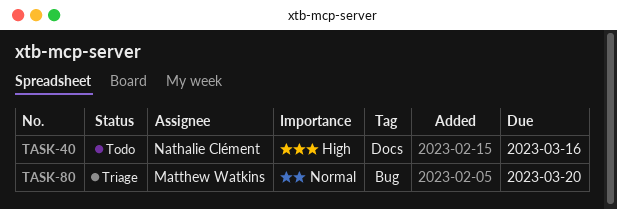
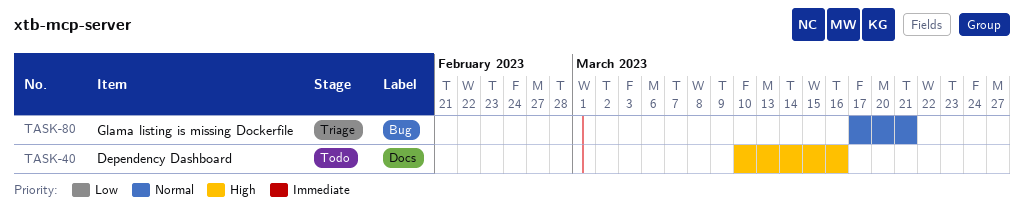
TASK-80, due: Mar 20 -> Mar 21

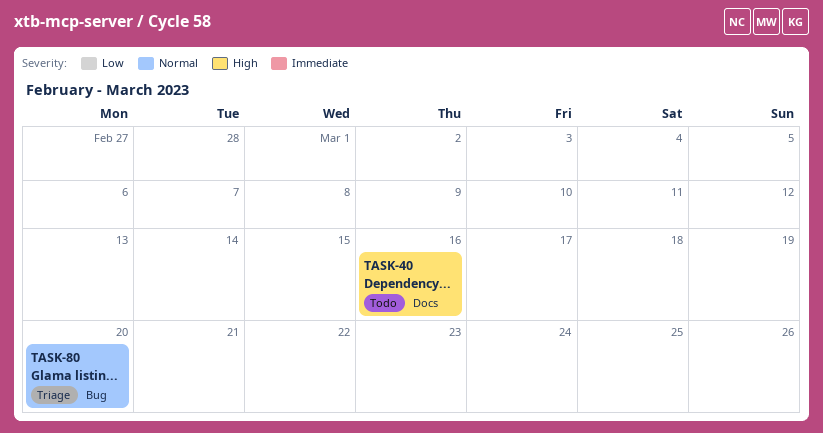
TASK-80, due: Mar 21 -> Mar 20

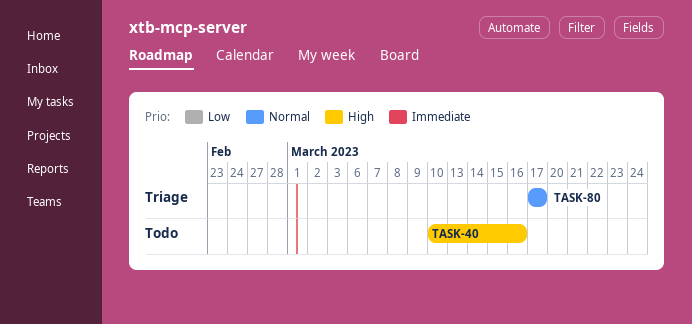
TASK-80, due: Mar 20 -> Mar 17

